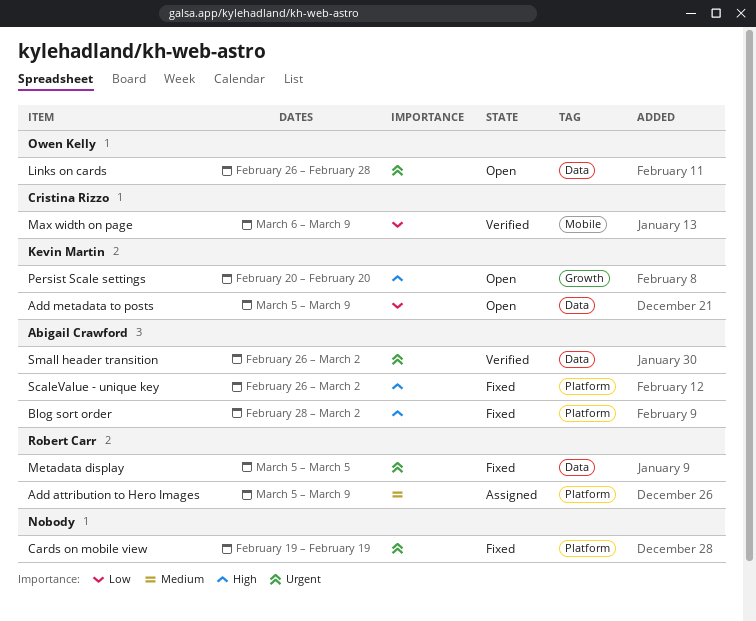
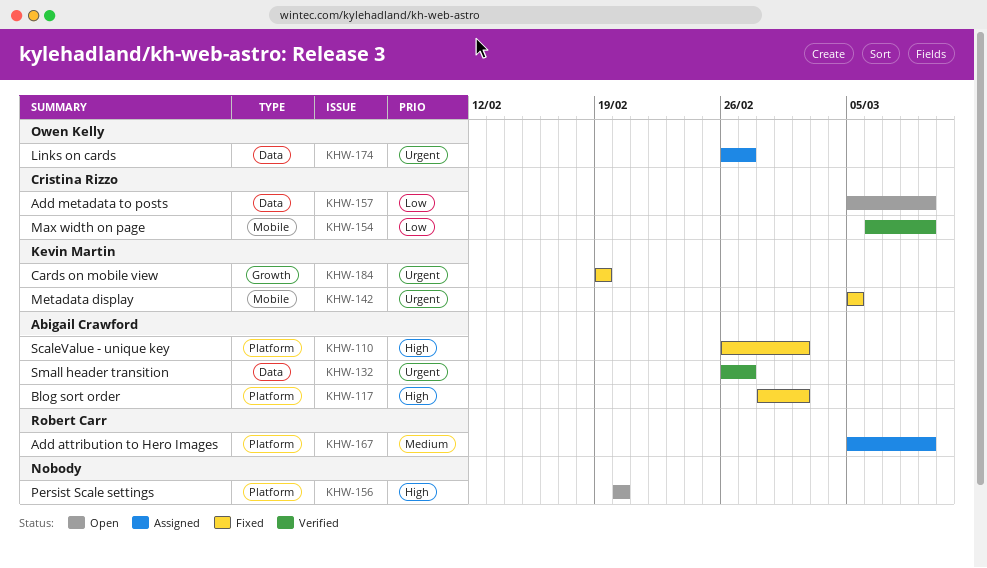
Add metadata to posts, owner: Kevin Martin -> Cristina Rizzo
Cards on mobile view, owner: none -> Kevin Martin
Cards on mobile view, label: Platform -> Growth
Links on cards, status: Open -> Assigned
Links on cards, due: Feb 28 -> Feb 27
Metadata display, owner: Robert Carr -> Kevin Martin
Metadata display, label: Data -> Mobile
Persist Scale settings, owner: Kevin Martin -> none
Persist Scale settings, label: Growth -> Platform
Small header transition, due: Mar 2 -> Feb 27

